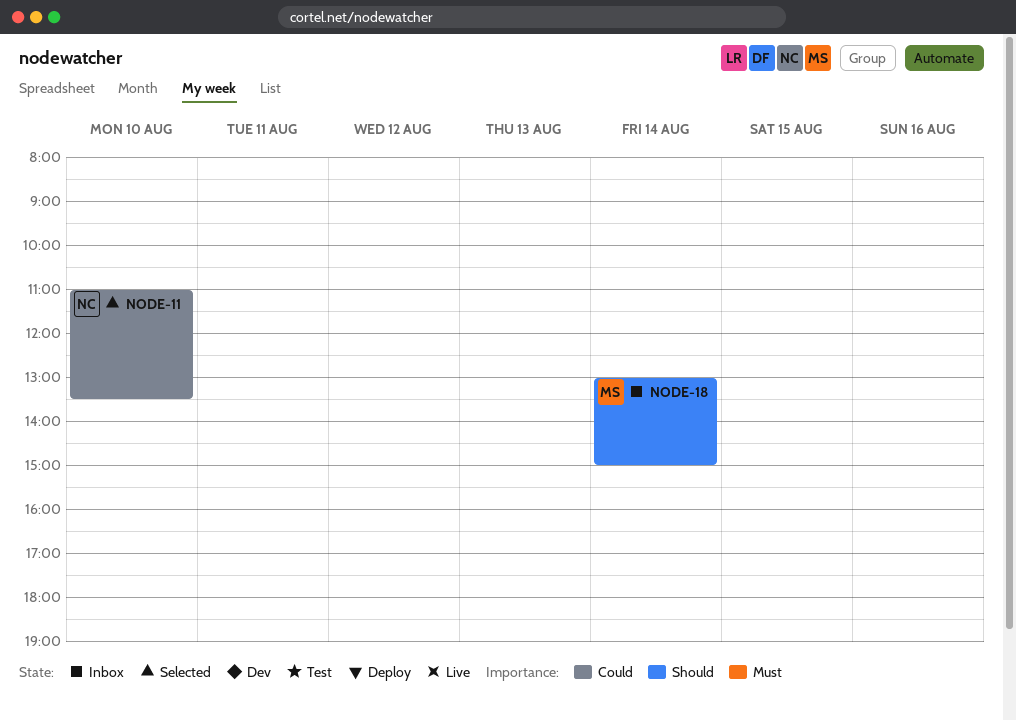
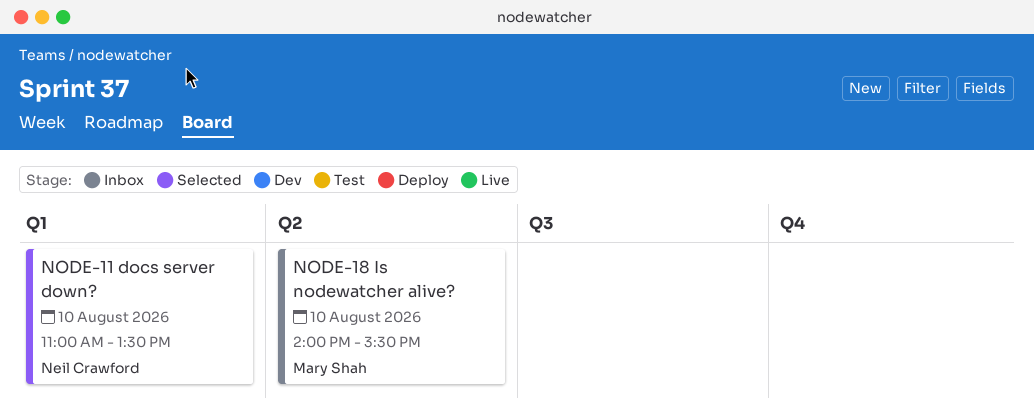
NODE-18, day: Aug 14 -> Aug 10
NODE-18, begins: 13:00 -> 14:00
NODE-18, ends: 15:00 -> 15:30

